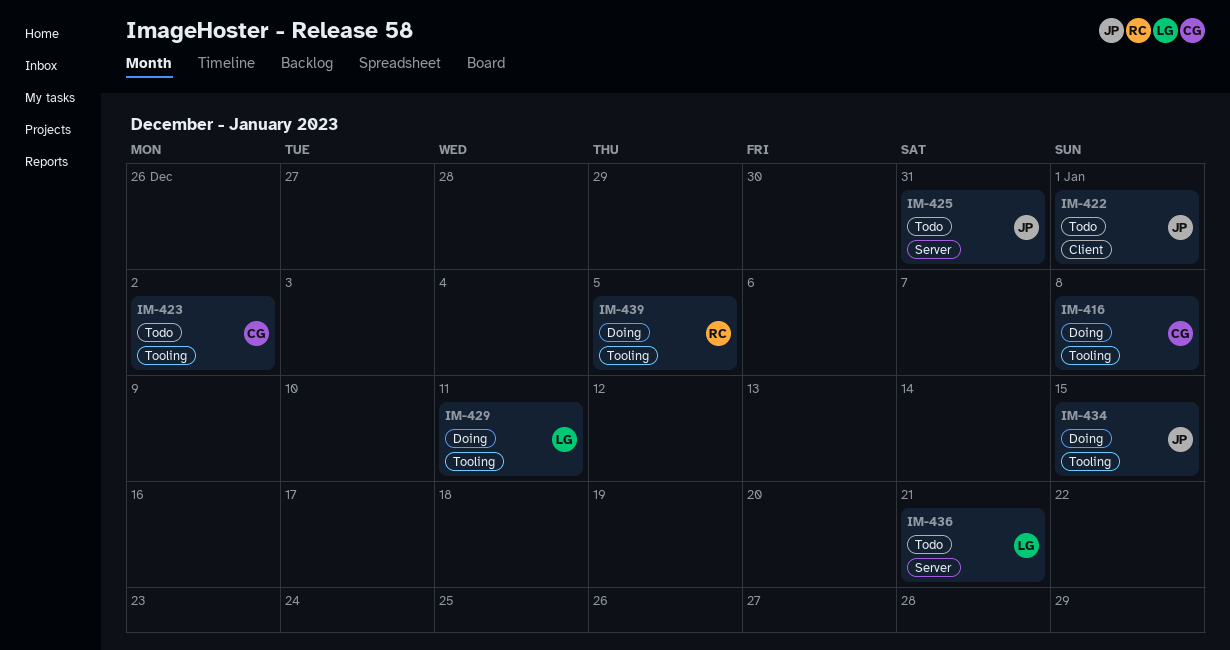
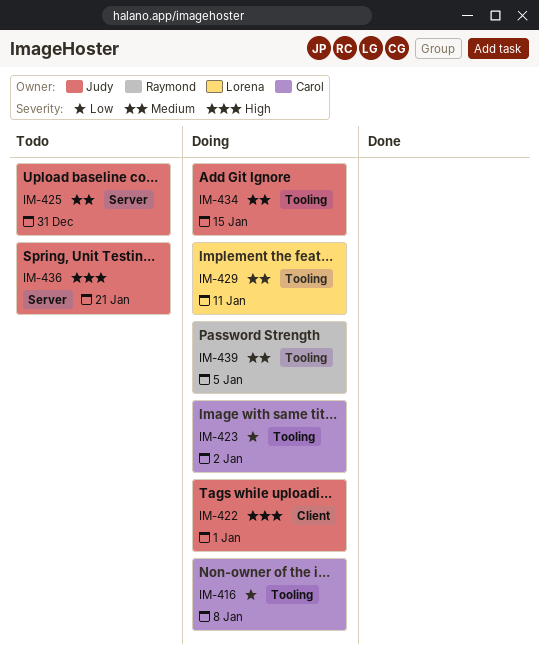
IM-422, status: Todo -> Doing
IM-423, status: Todo -> Doing
IM-436, owner: Lorena -> Judy

